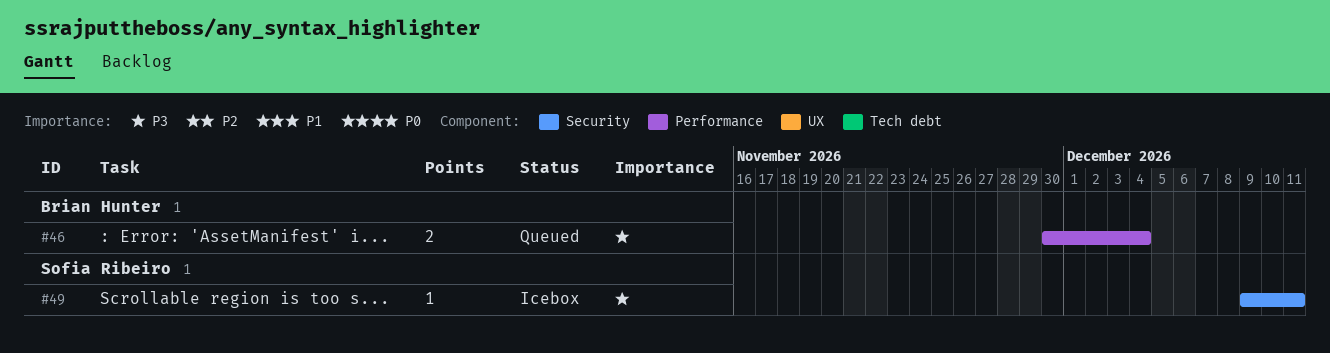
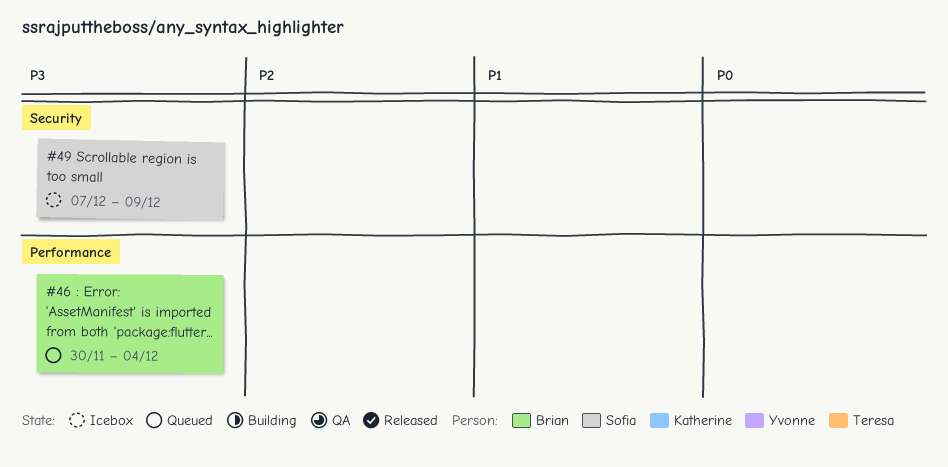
#49, start: Dec 9 -> Dec 7
#49, due: Dec 11 -> Dec 9

